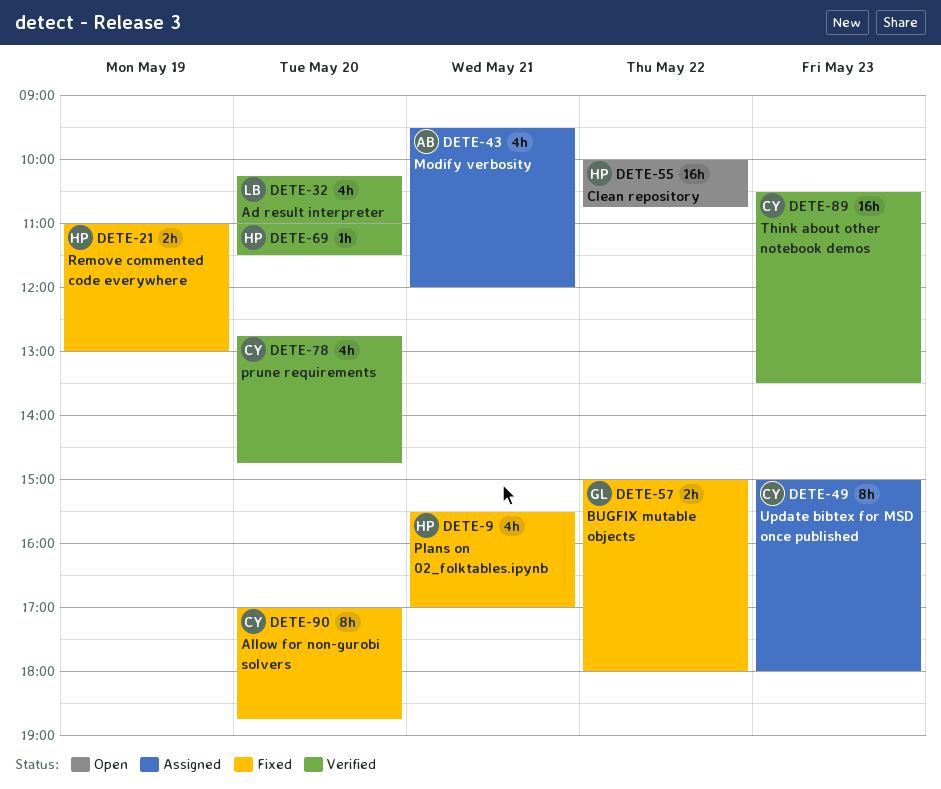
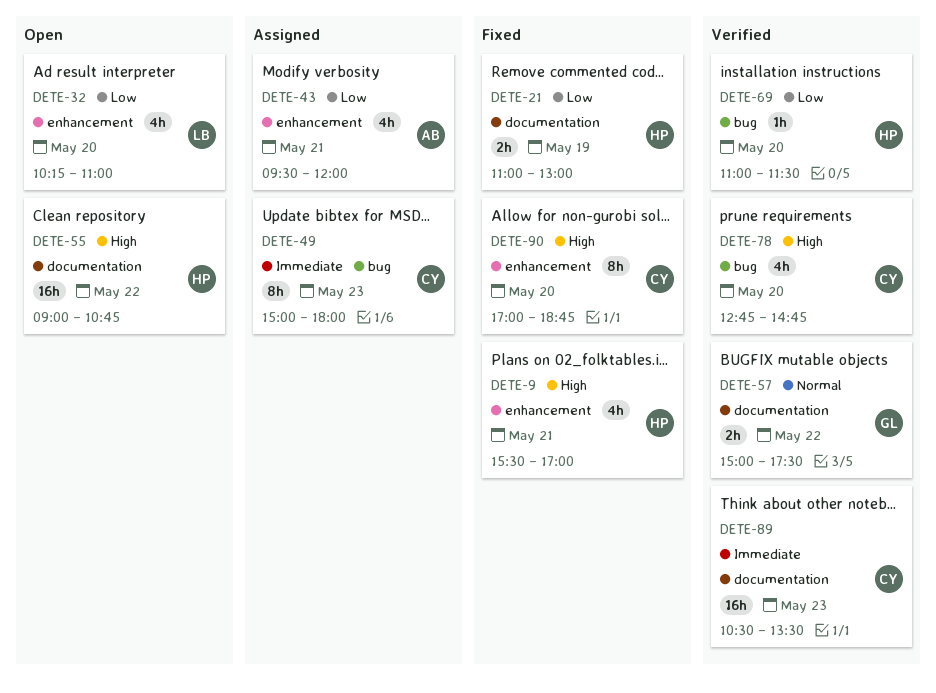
DETE-32, status: Verified -> Open
DETE-55, begins: 10:00 -> 09:00
DETE-57, status: Fixed -> Verified
DETE-57, ends: 18:00 -> 17:30

